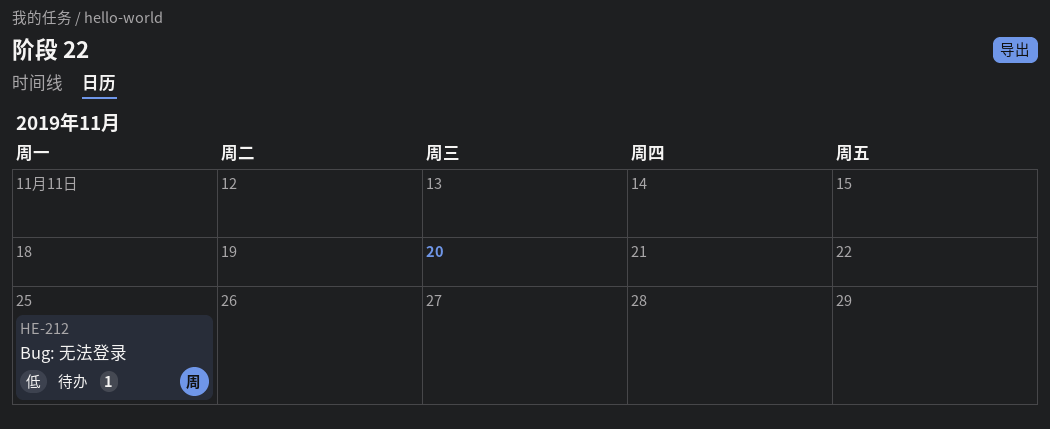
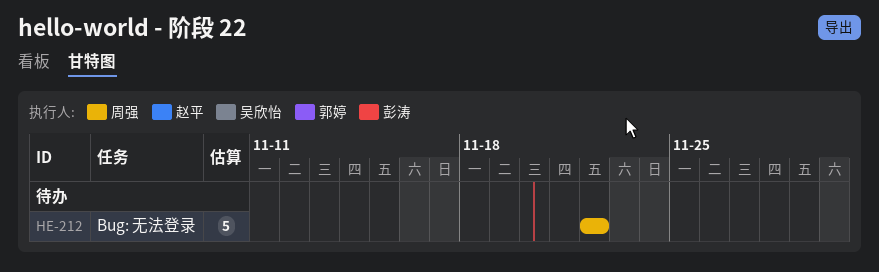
HE-212, estimate: 1 -> 5
HE-212, due: Nov 25 -> Nov 22

